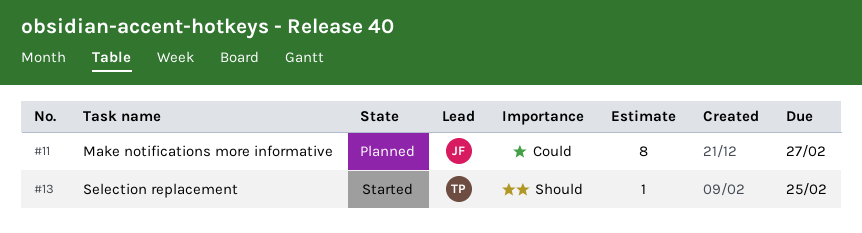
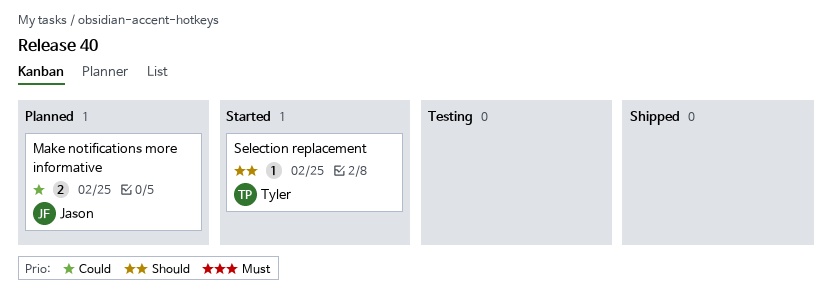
Make notifications more informative, estimate: 8 -> 2
Make notifications more informative, due: Feb 27 -> Feb 25

